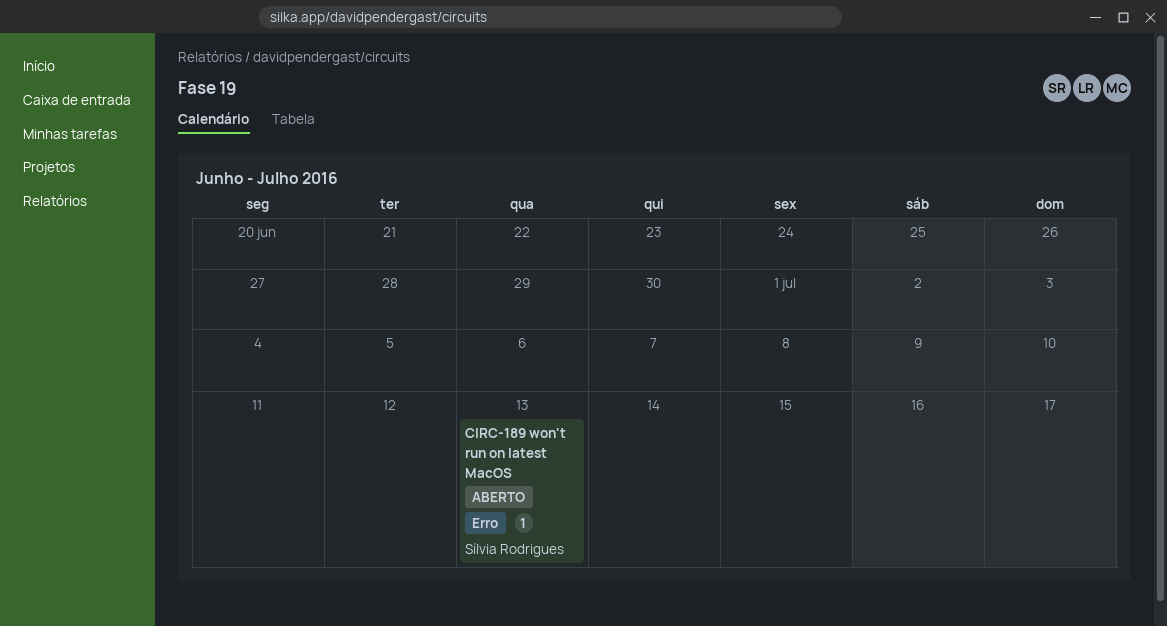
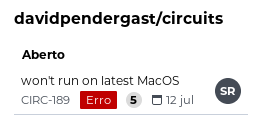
CIRC-189, estimate: 1 -> 5
CIRC-189, due: Jul 13 -> Jul 12

